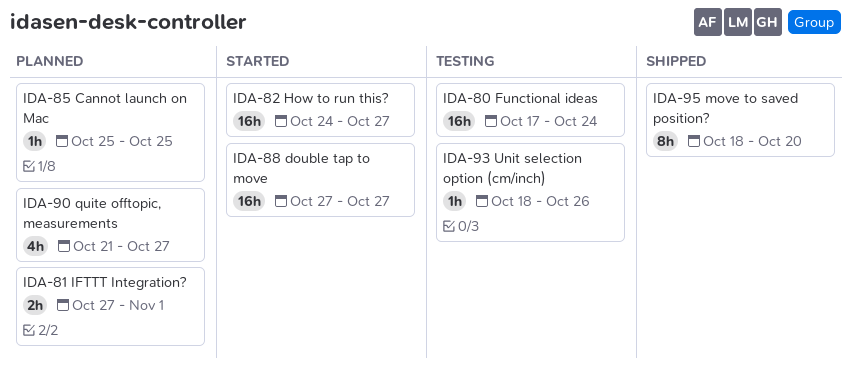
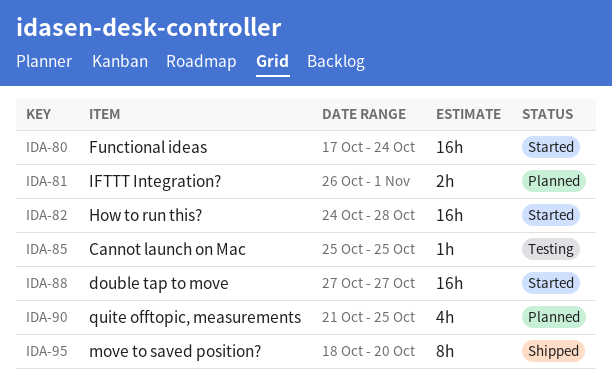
IDA-80, status: Testing -> Started
IDA-81, start: Oct 27 -> Oct 26
IDA-82, due: Oct 27 -> Oct 28
IDA-85, status: Planned -> Testing
IDA-90, due: Oct 27 -> Oct 25
IDA-93: present -> none

